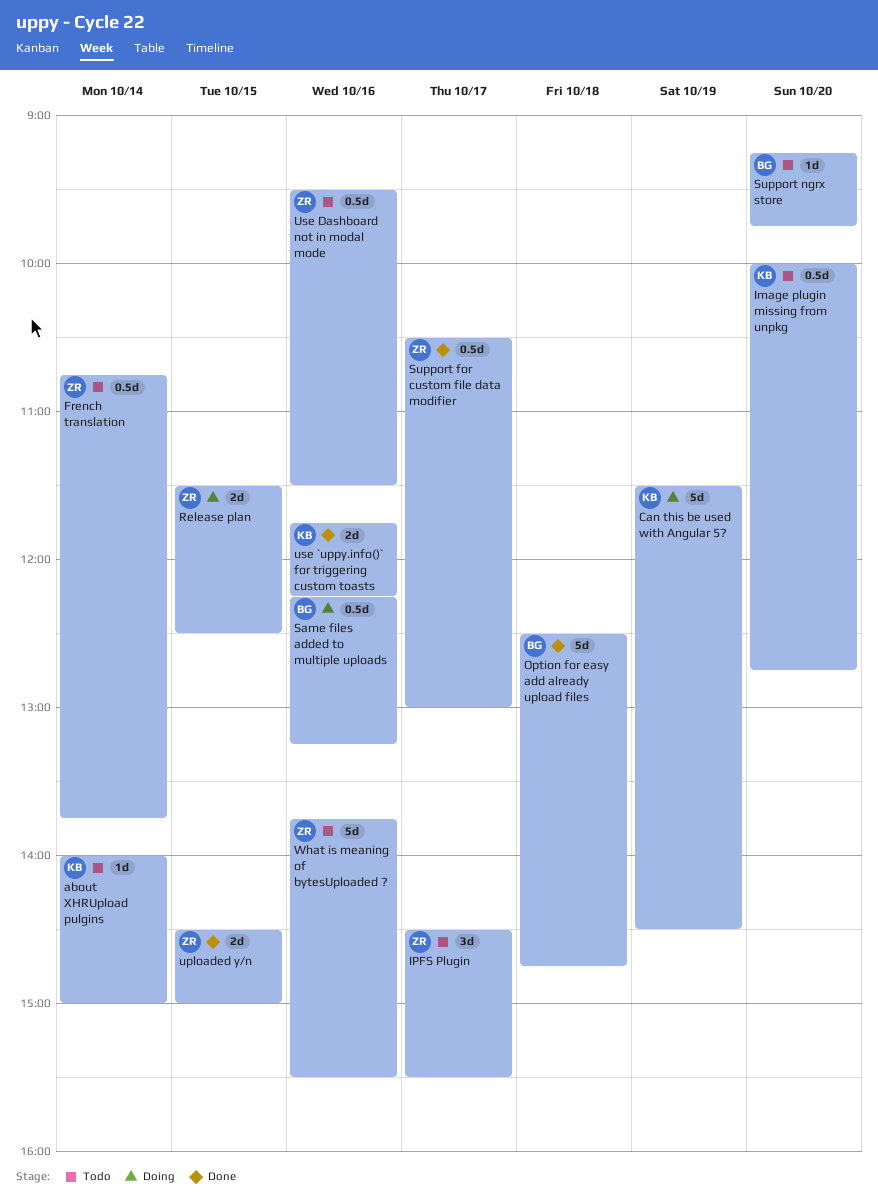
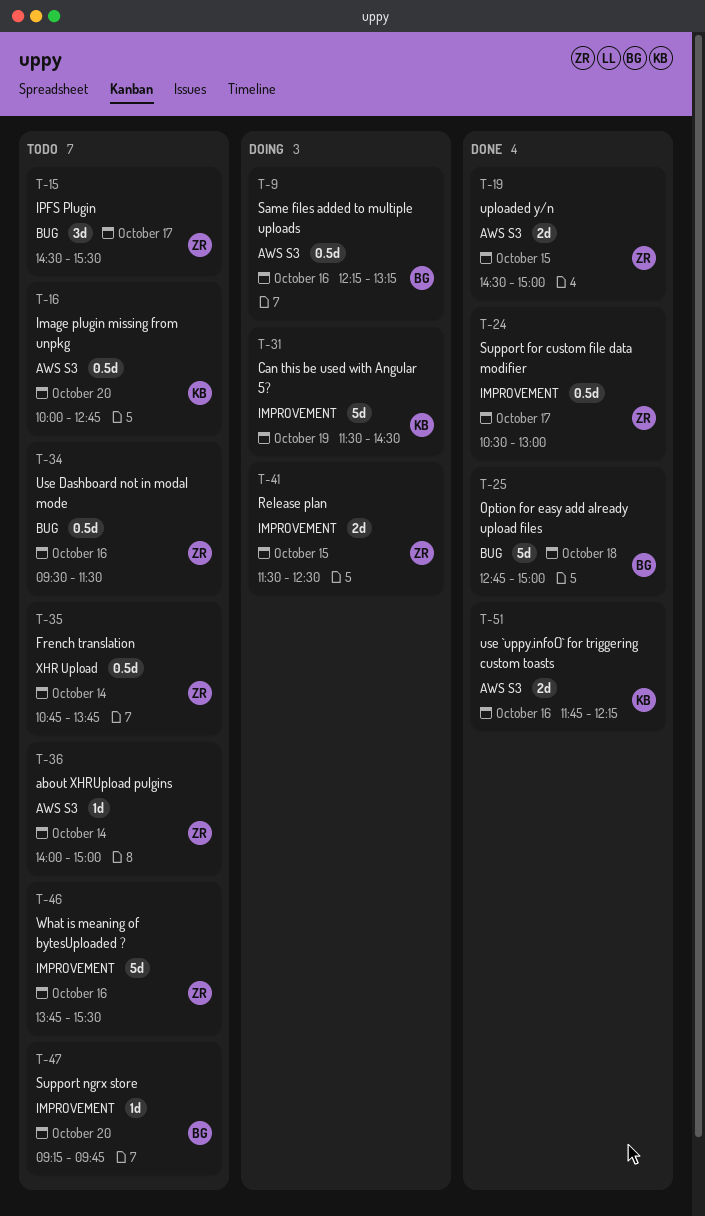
about XHRUpload pulgins, owner: KB -> ZR
Option for easy add already upload files, begins: 12:30 -> 12:45
Option for easy add already upload files, ends: 14:45 -> 15:00

